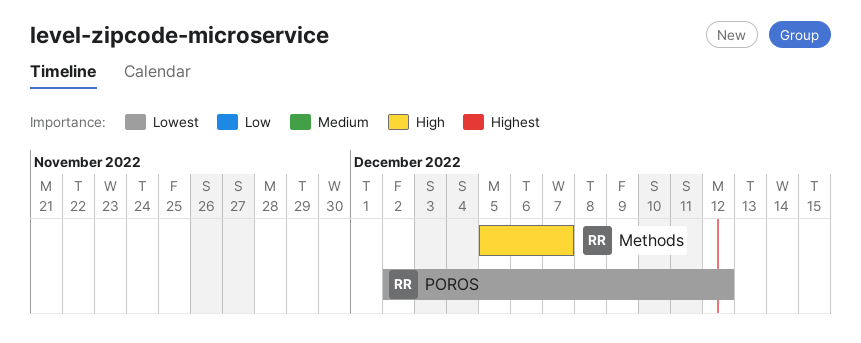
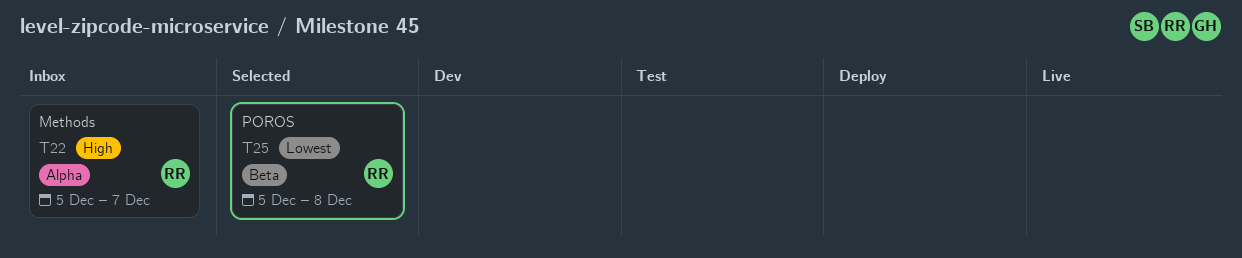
POROS, start: Dec 2 -> Dec 5
POROS, due: Dec 12 -> Dec 8

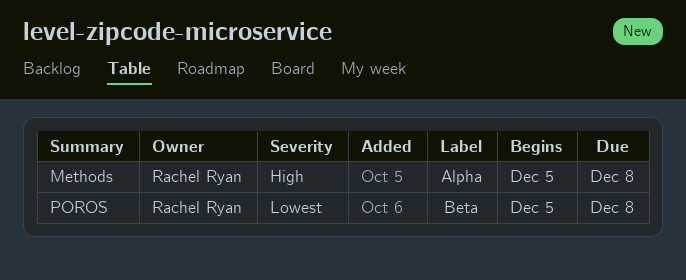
Methods, due: Dec 7 -> Dec 8

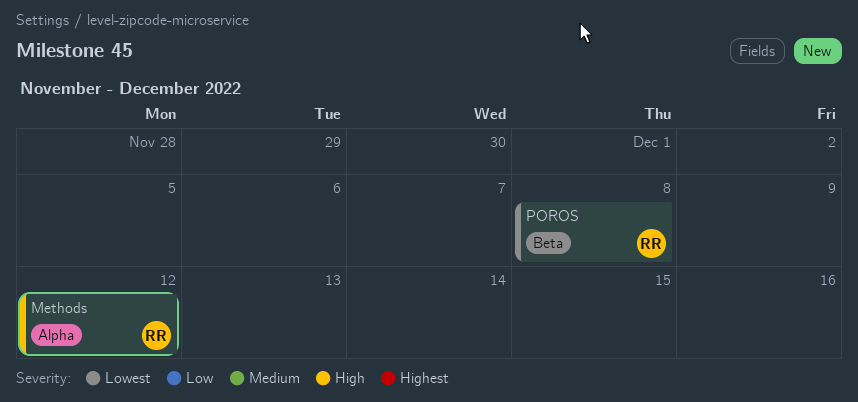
Methods, due: Dec 8 -> Dec 12

